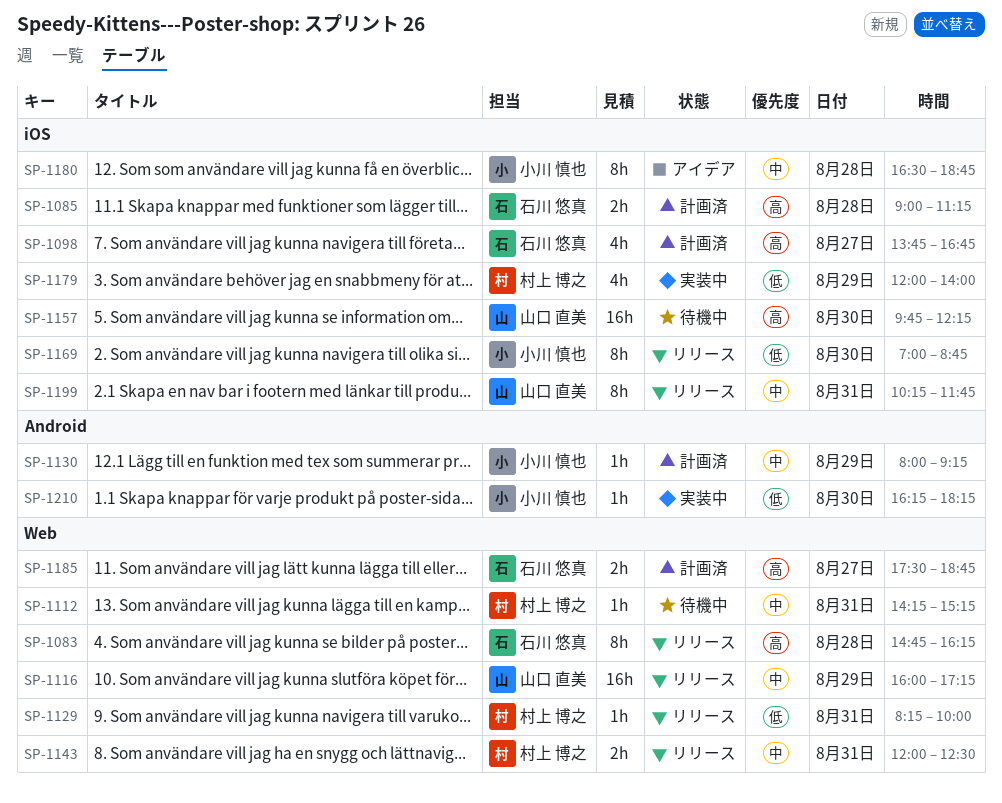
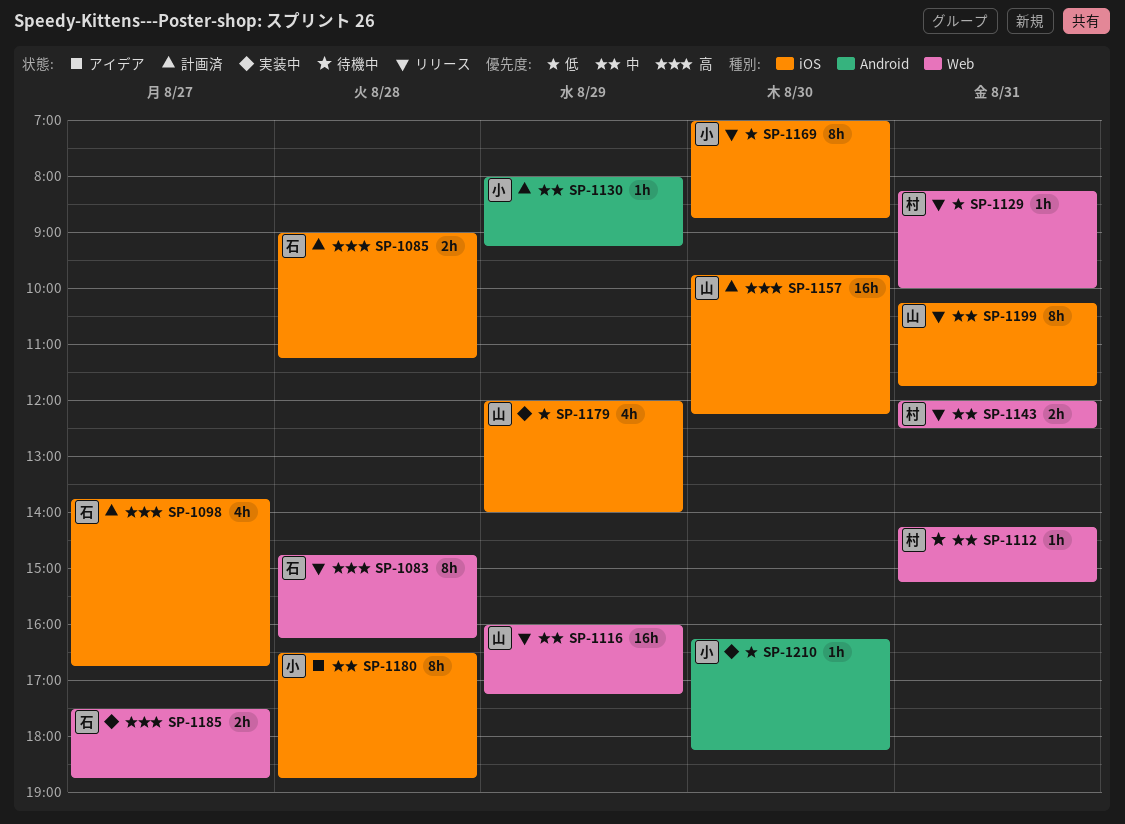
SP-1157, status: 待機中 -> 計画済
SP-1179, owner: 村上 博之 -> 山口 直美
SP-1185, status: 計画済 -> 実装中

